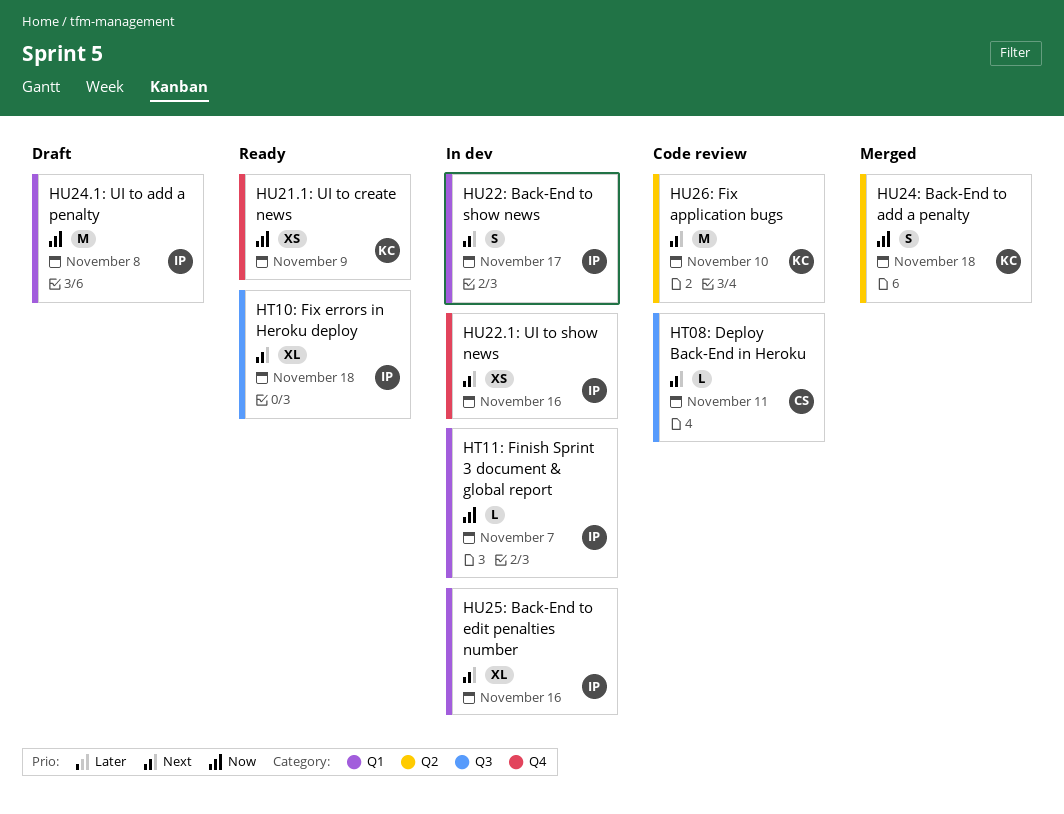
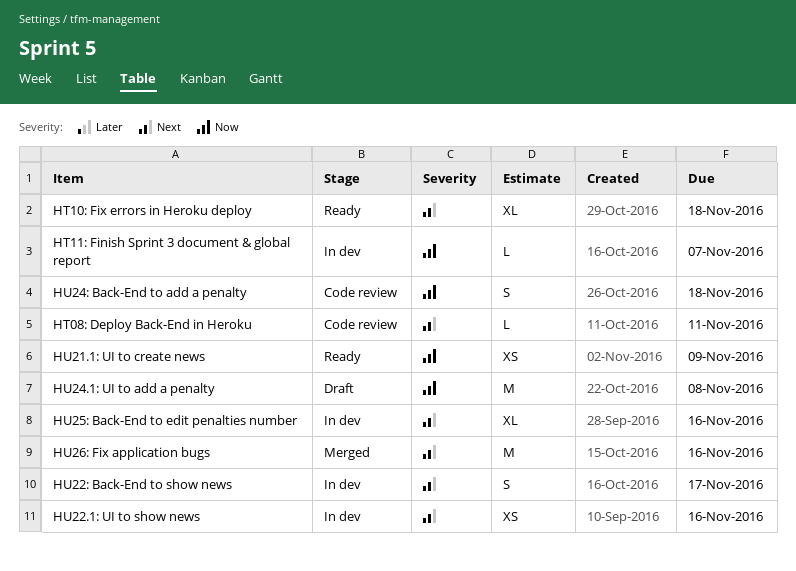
HU24: Back-End to add a penalty, status: Merged -> Code review
HU26: Fix application bugs, status: Code review -> Merged
HU26: Fix application bugs, due: Nov 10 -> Nov 16

